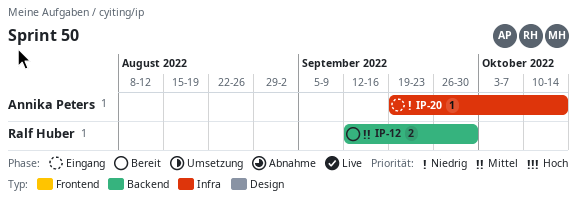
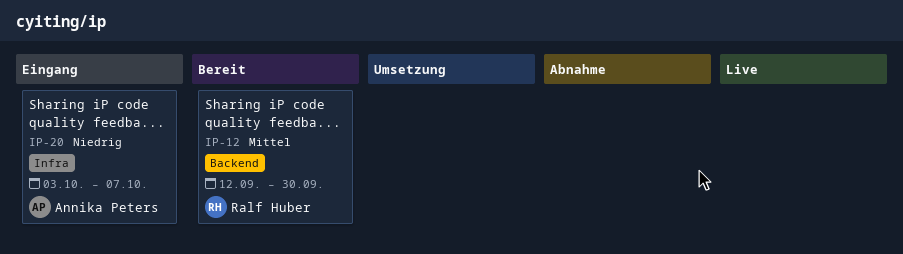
IP-20, start: Sep 19 -> Oct 3
IP-20, due: Oct 14 -> Oct 7

